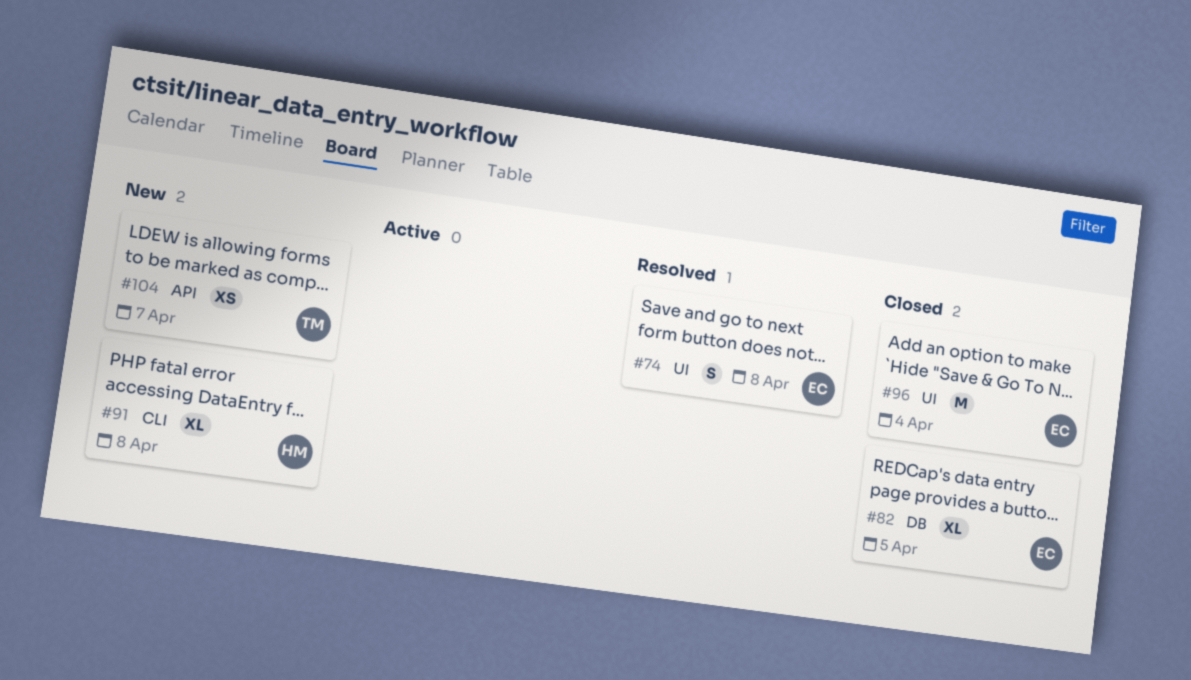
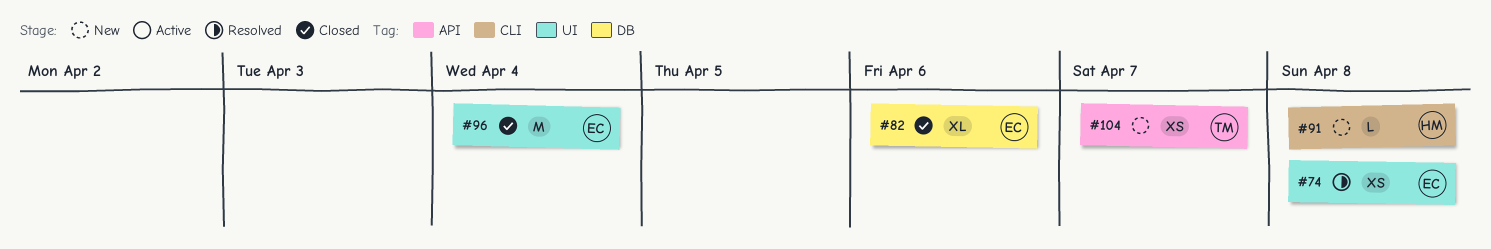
#74, estimate: S -> XS
#82, due: Apr 5 -> Apr 6
#91, estimate: XL -> L

